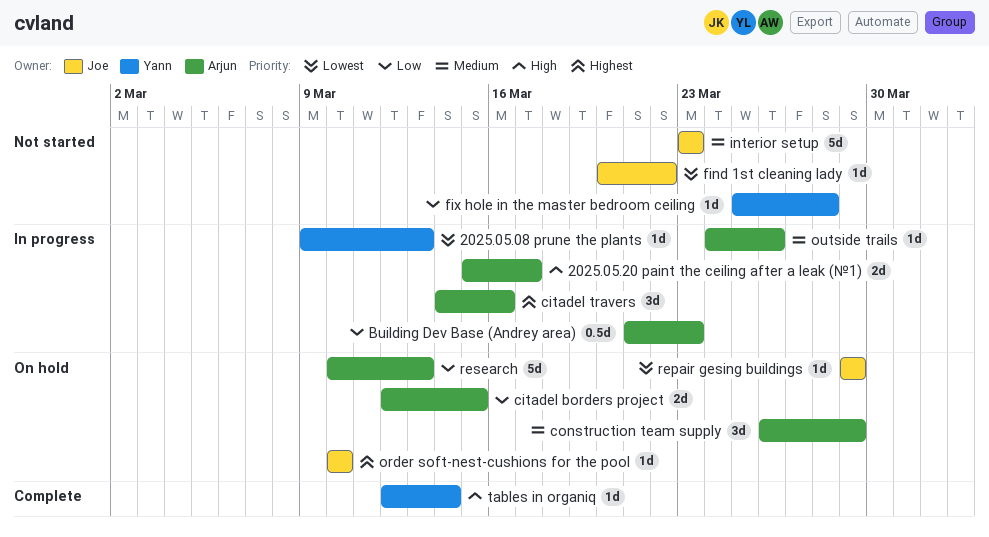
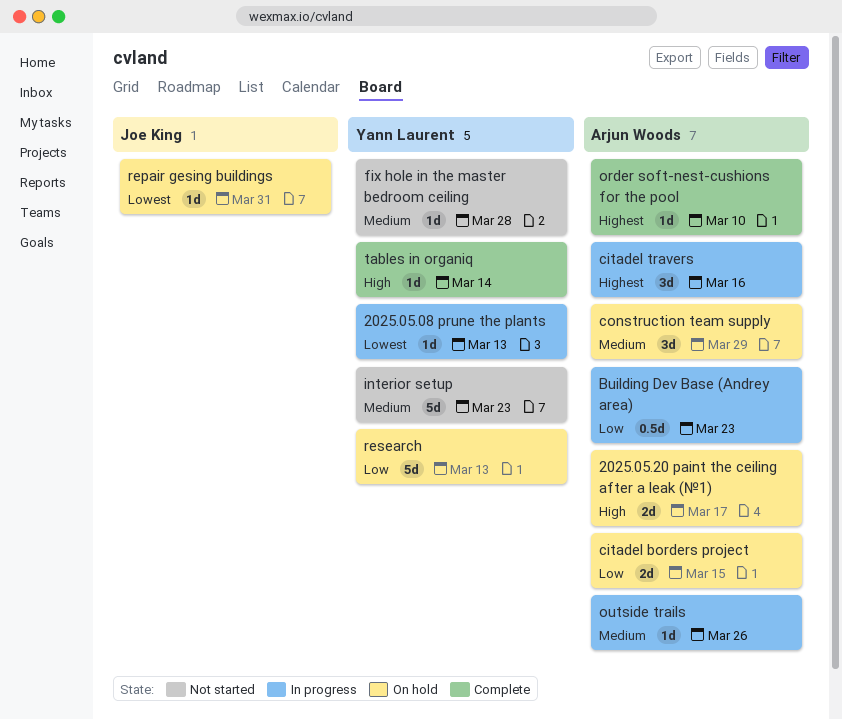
2025.05.20 paint the ceiling after a leak (№1), status: In progress -> On hold
find 1st cleaning lady: present -> none
fix hole in the master bedroom ceiling, priority: Low -> Medium
interior setup, owner: Joe King -> Yann Laurent
order soft-nest-cushions for the pool, status: On hold -> Complete
order soft-nest-cushions for the pool, owner: Joe King -> Arjun Woods
repair gesing buildings, due: Mar 29 -> Mar 31
research, owner: Arjun Woods -> Yann Laurent

